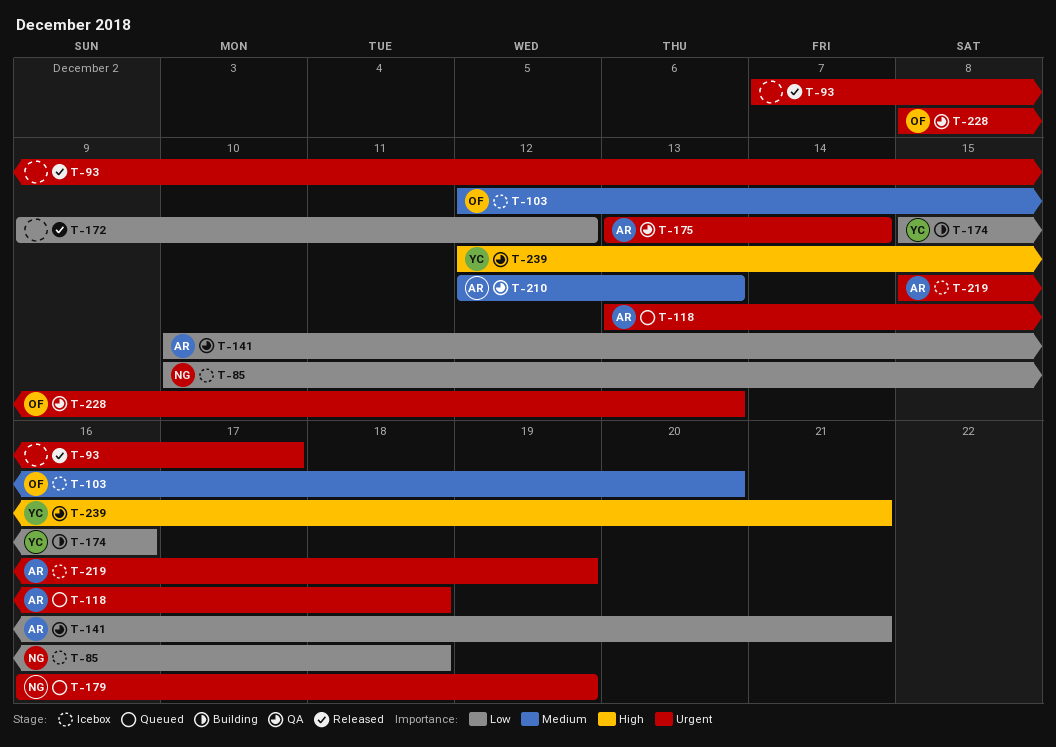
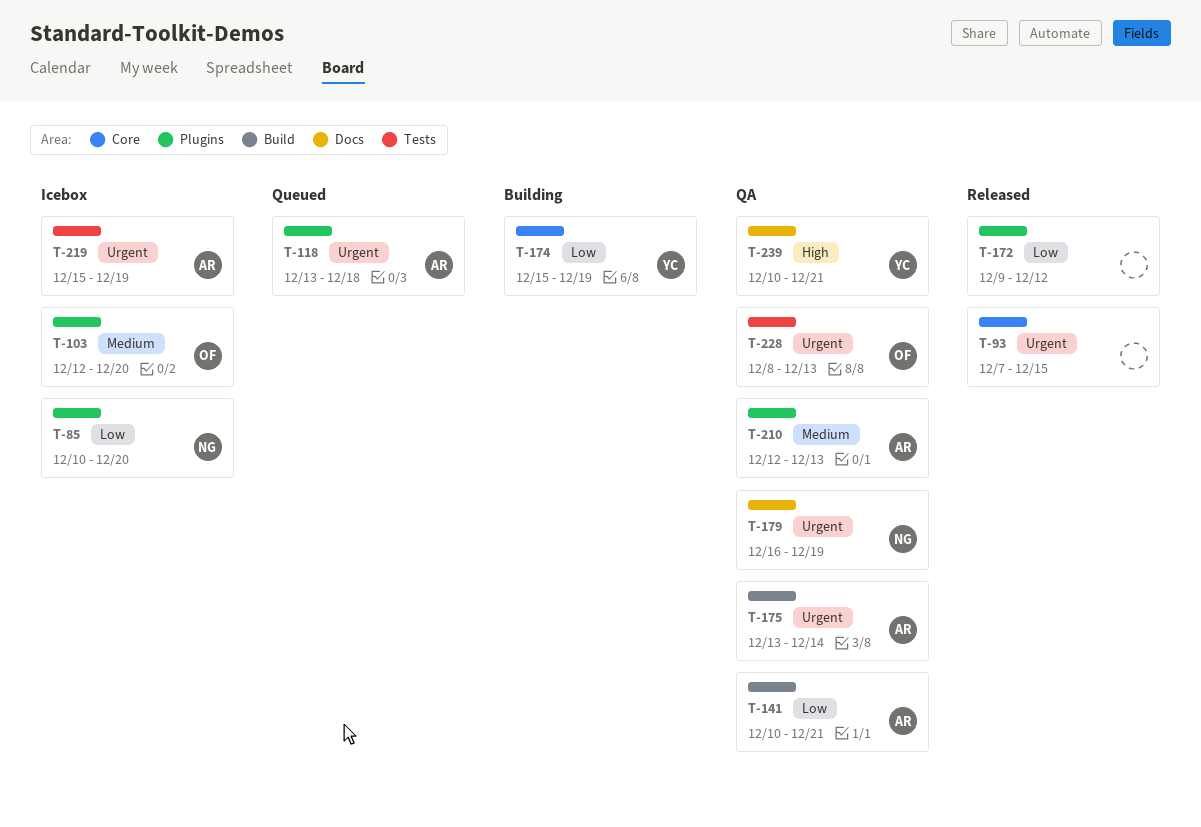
T-85, due: Dec 18 -> Dec 20
T-93, due: Dec 17 -> Dec 15
T-174, due: Dec 16 -> Dec 19
T-179, status: Queued -> QA
T-239, start: Dec 12 -> Dec 10

